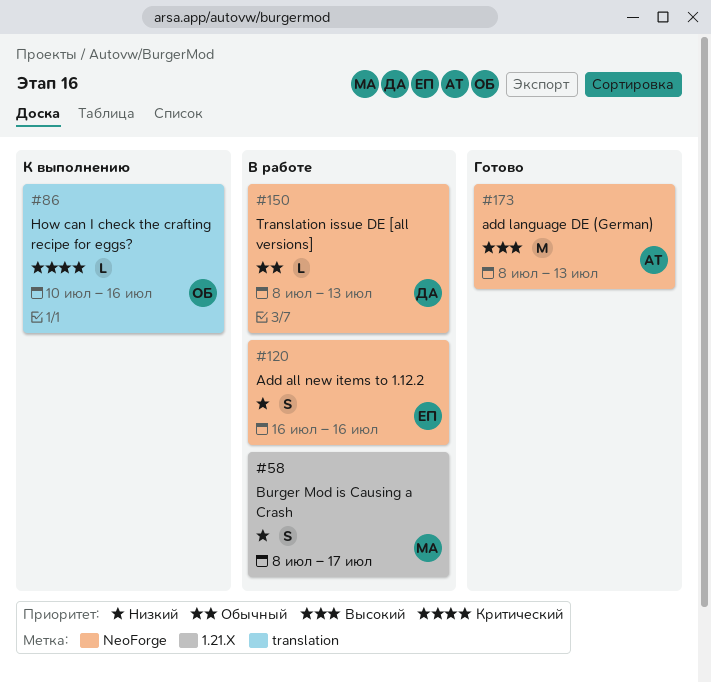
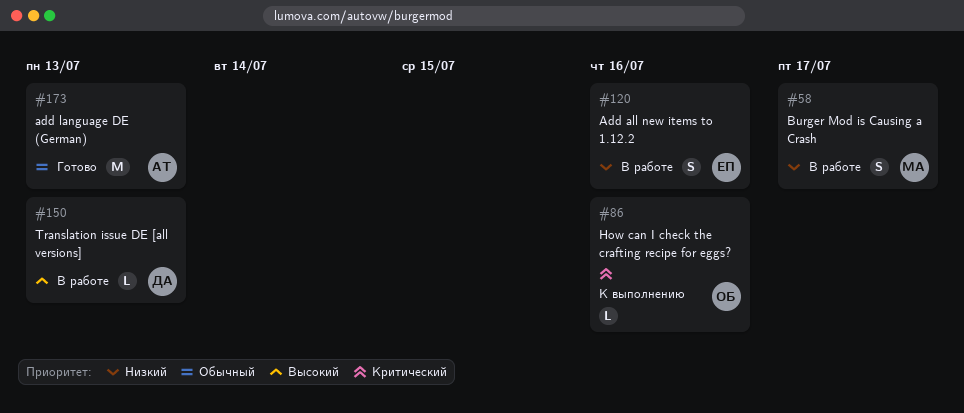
#150, priority: Обычный -> Высокий
#173, priority: Высокий -> Обычный

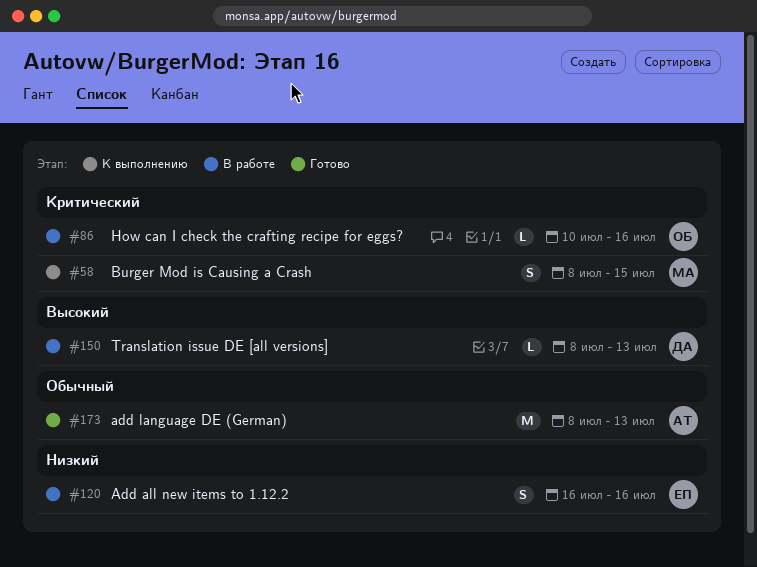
#58, status: В работе -> К выполнению
#58, priority: Низкий -> Критический
#58, due: Jul 17 -> Jul 15
#86, status: К выполнению -> В работе

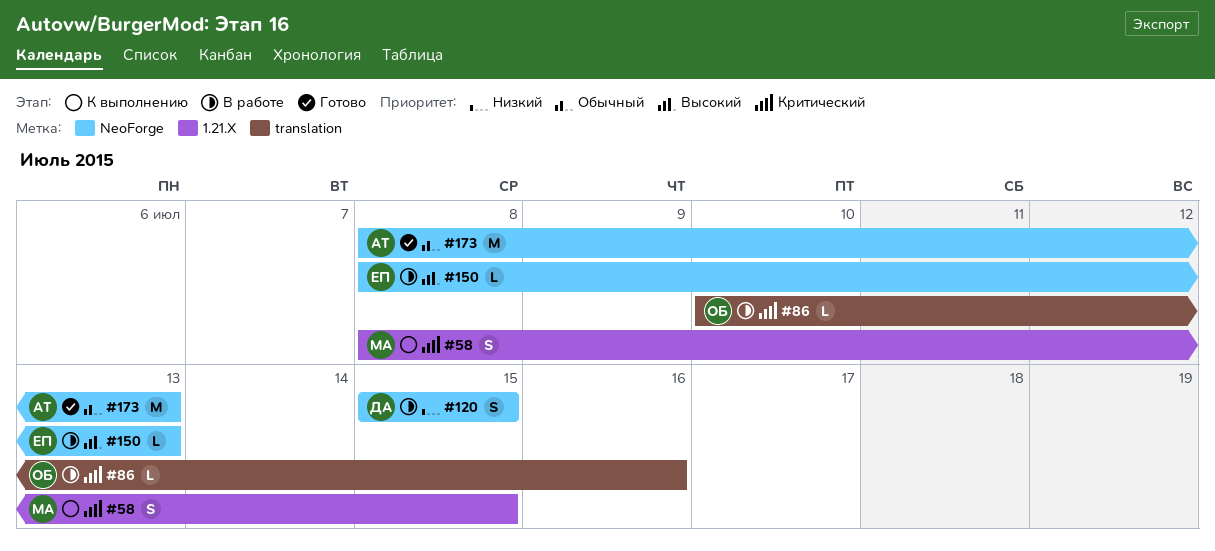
#120, owner: ЕП -> ДА
#120, start: Jul 16 -> Jul 15
#120, due: Jul 16 -> Jul 15
#150, owner: ДА -> ЕП

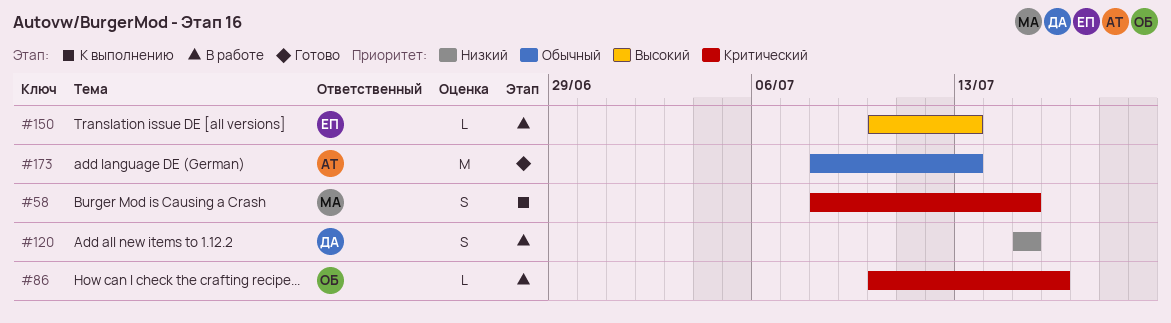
#150, start: Jul 8 -> Jul 10

